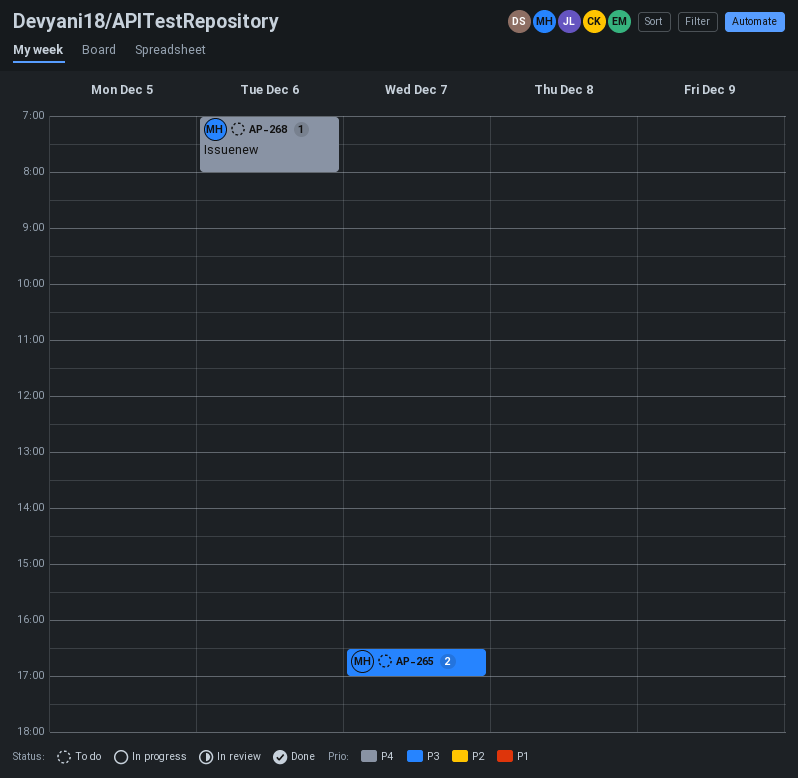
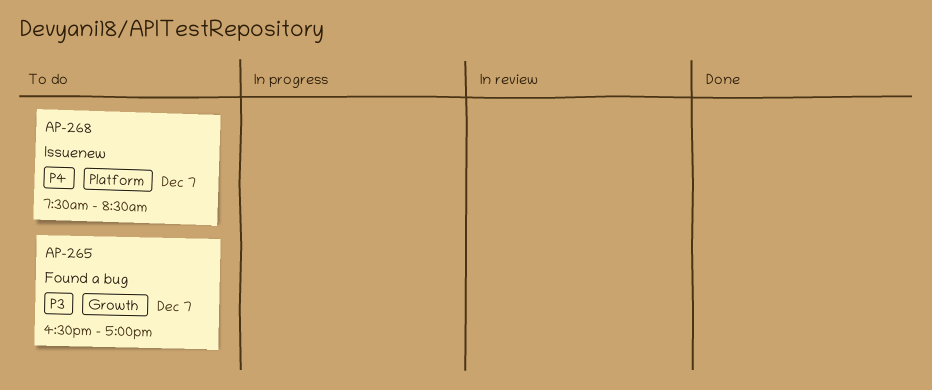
AP-268, day: Dec 6 -> Dec 7
AP-268, begins: 07:00 -> 07:30
AP-268, ends: 08:00 -> 08:30

